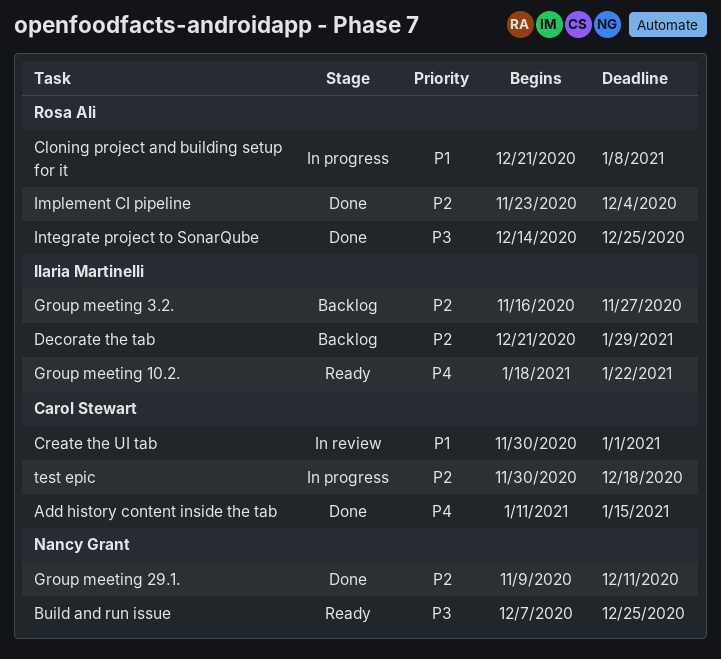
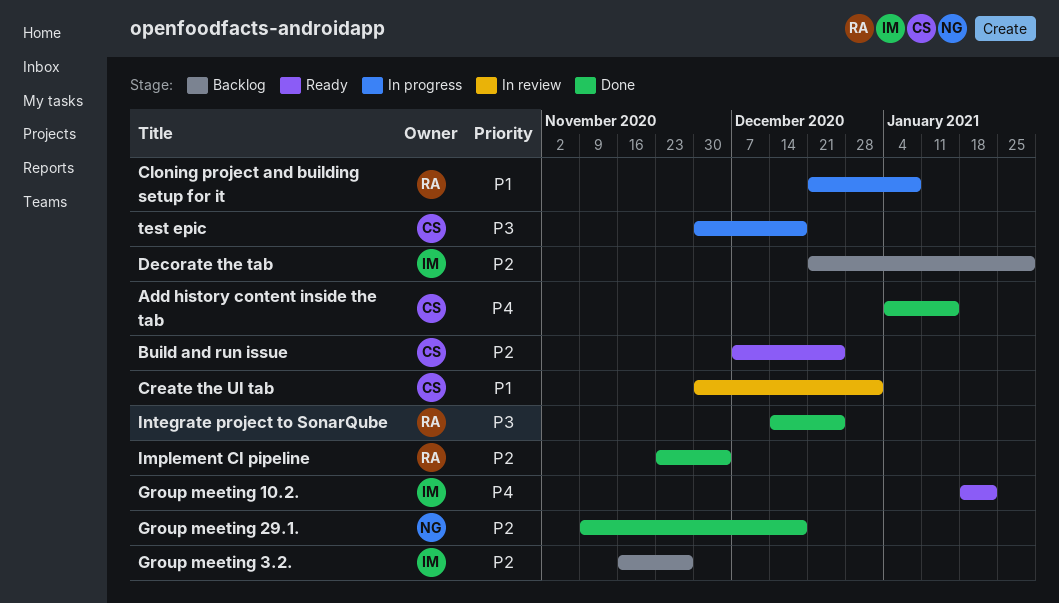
Add history content inside the tab, start: Jan 11 -> Jan 4
Build and run issue, owner: Nancy Grant -> Carol Stewart
Build and run issue, priority: P3 -> P2
Group meeting 29.1., due: Dec 11 -> Dec 18
test epic, priority: P2 -> P3

